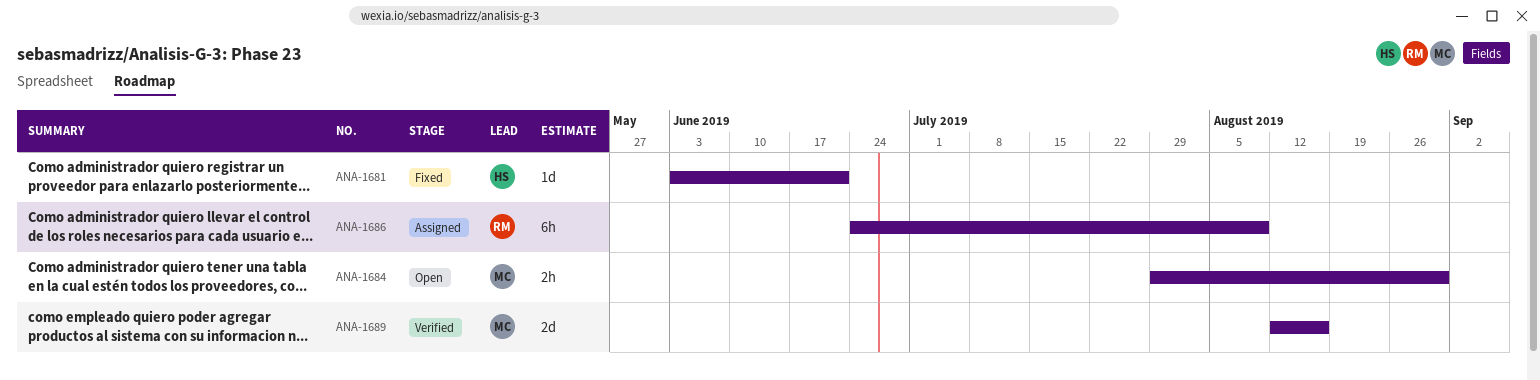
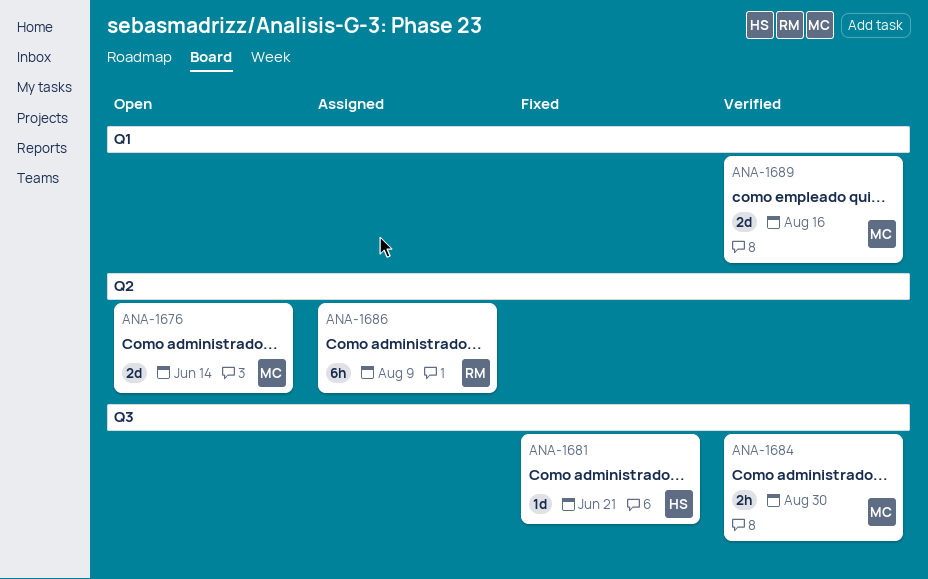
ANA-1676: none -> present
ANA-1684, status: Open -> Verified

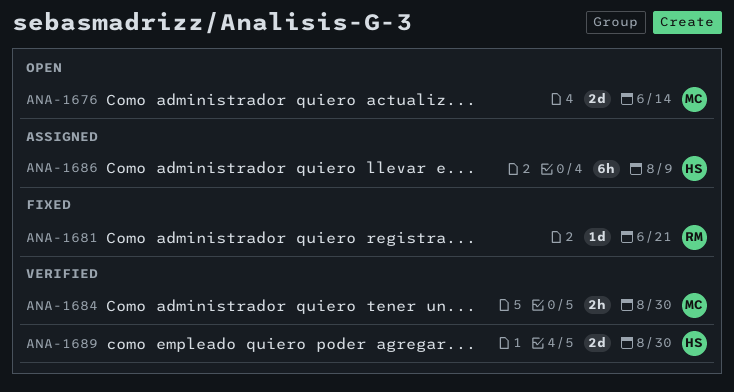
ANA-1681, owner: HS -> RM
ANA-1686, owner: RM -> HS
ANA-1689, owner: MC -> HS
ANA-1689, due: Aug 16 -> Aug 30

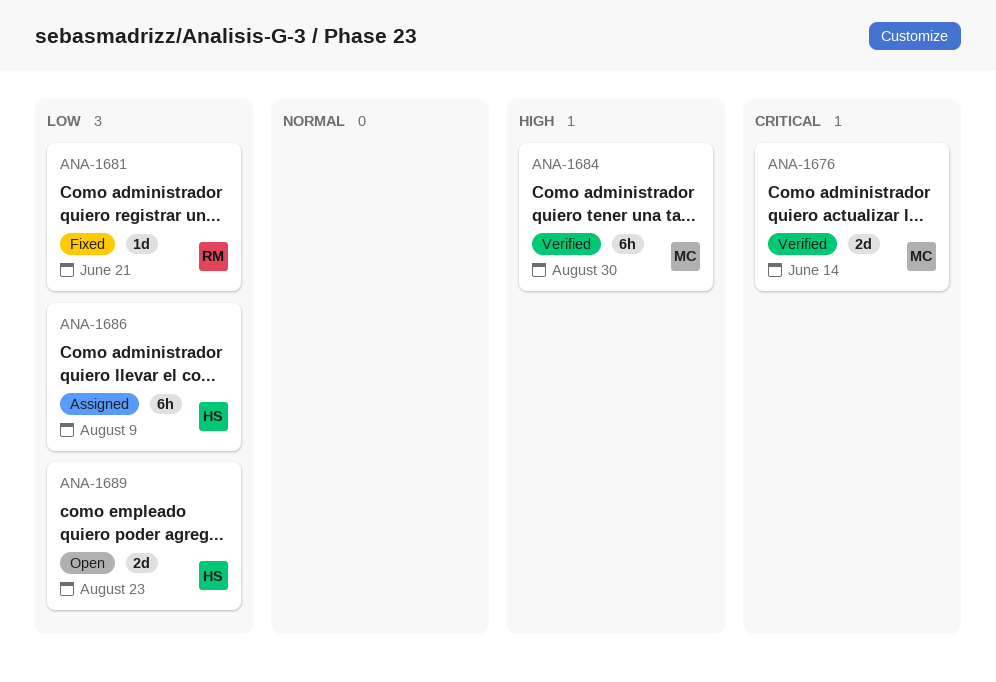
ANA-1676, status: Open -> Verified
ANA-1684, estimate: 2h -> 6h
ANA-1689, status: Verified -> Open
ANA-1689, due: Aug 30 -> Aug 23

